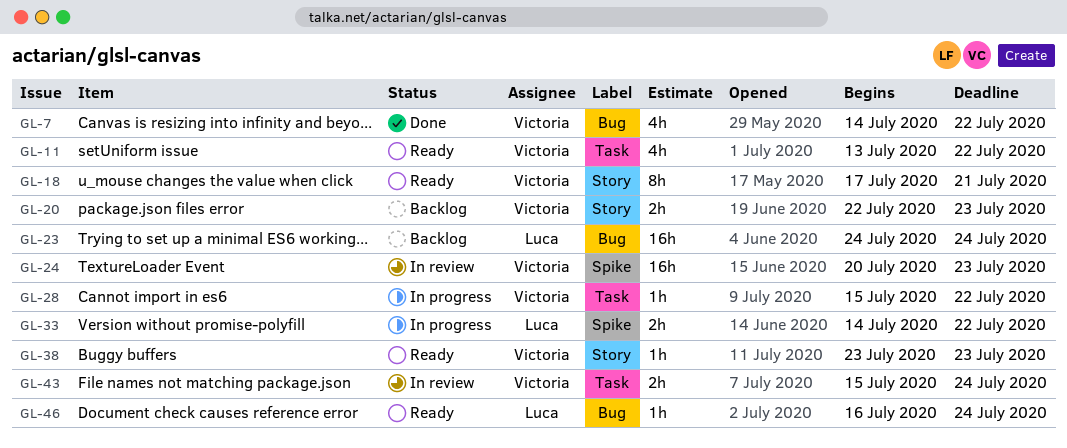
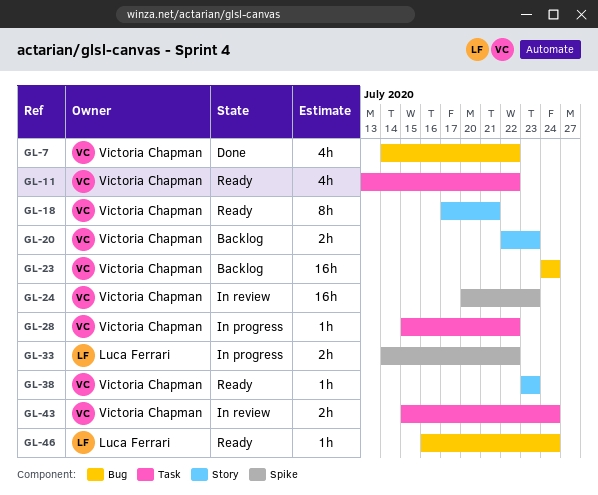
GL-23, owner: Luca Ferrari -> Victoria Chapman

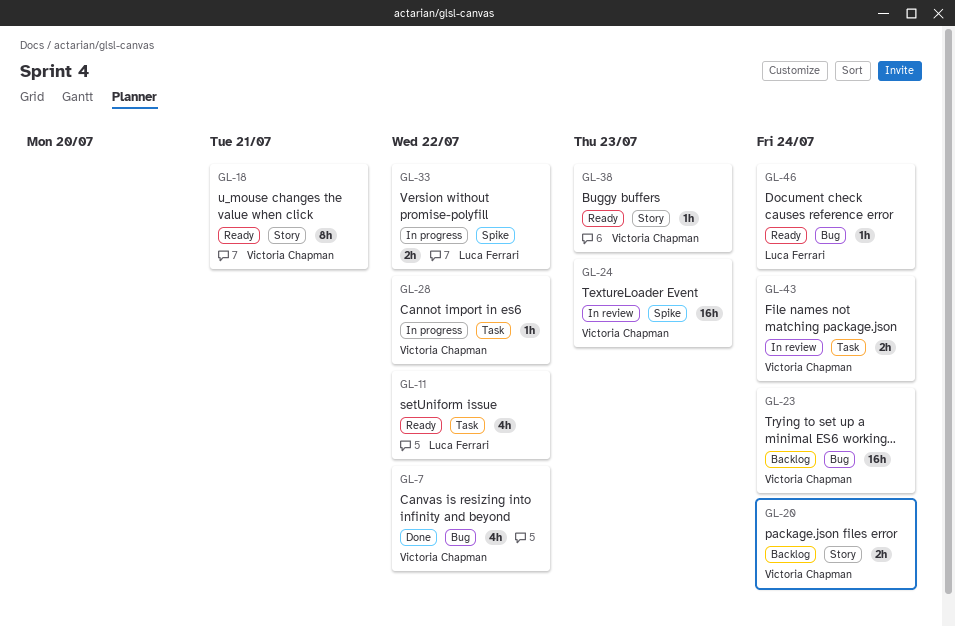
GL-11, owner: Victoria Chapman -> Luca Ferrari
GL-20, due: Jul 23 -> Jul 24

